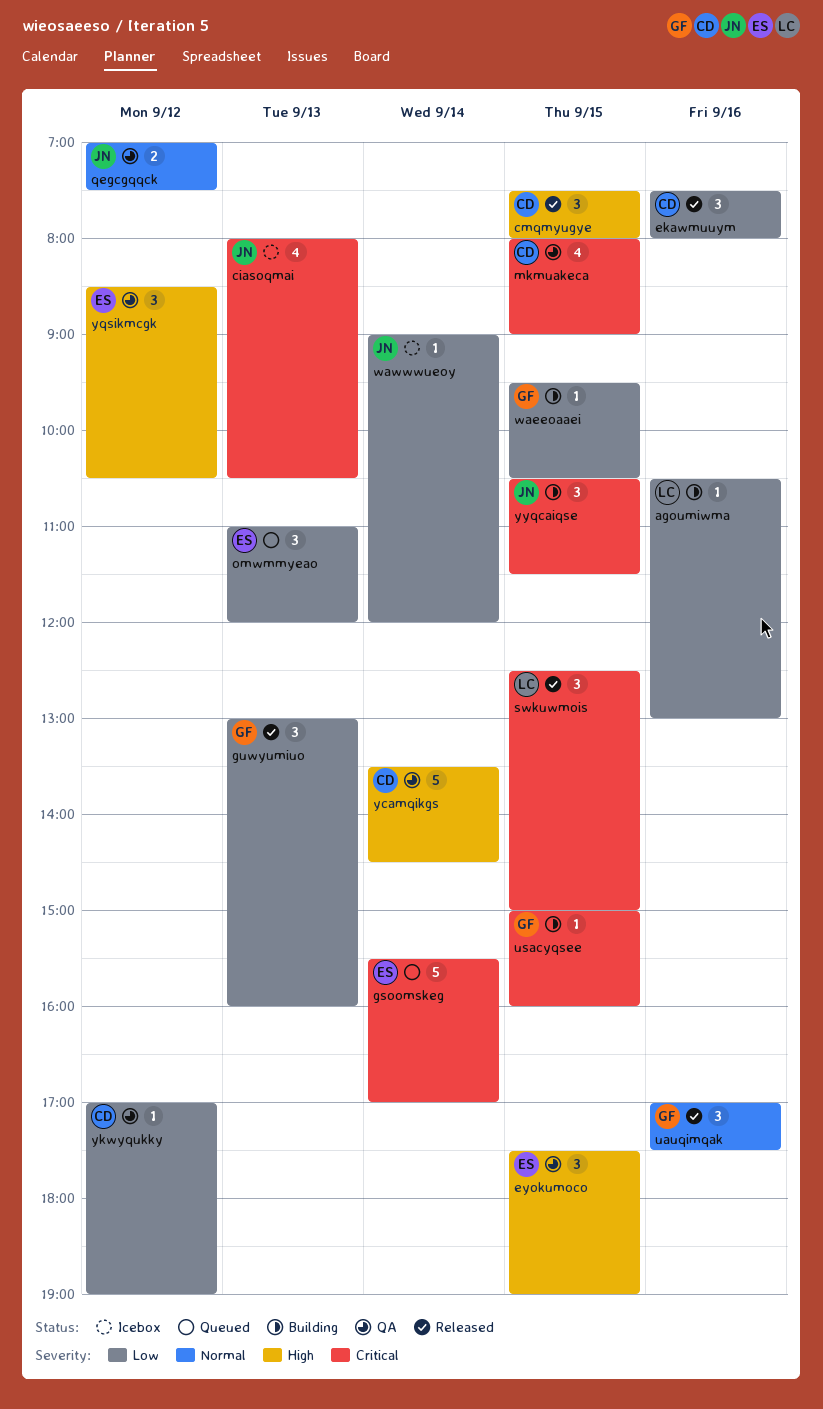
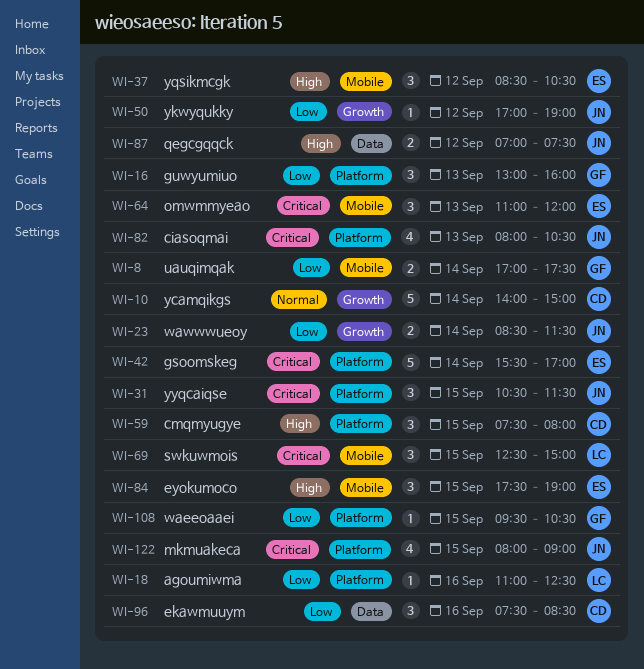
agoumiwma, begins: 10:30 -> 11:00
agoumiwma, ends: 13:00 -> 12:30
ekawmuuym, ends: 08:00 -> 08:30
mkmuakeca, owner: CD -> JN
omwmmyeao, priority: Low -> Critical
qegcgqqck, priority: Normal -> High
uauqimqak, priority: Normal -> Low
uauqimqak, estimate: 3 -> 2
uauqimqak, day: Sep 16 -> Sep 14
usacyqsee: present -> none
wawwwueoy, estimate: 1 -> 2
wawwwueoy, begins: 09:00 -> 08:30
wawwwueoy, ends: 12:00 -> 11:30
ycamqikgs, priority: High -> Normal
ycamqikgs, begins: 13:30 -> 14:00
ycamqikgs, ends: 14:30 -> 15:00
ykwyqukky, owner: CD -> JN

